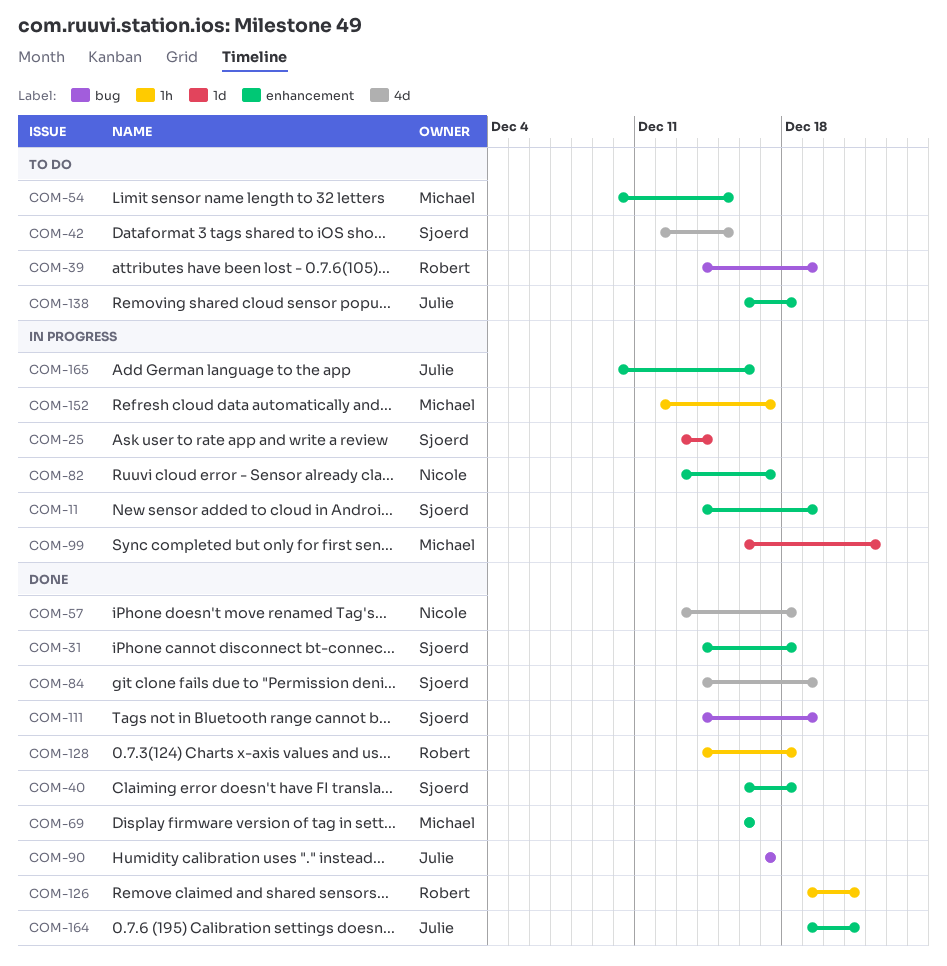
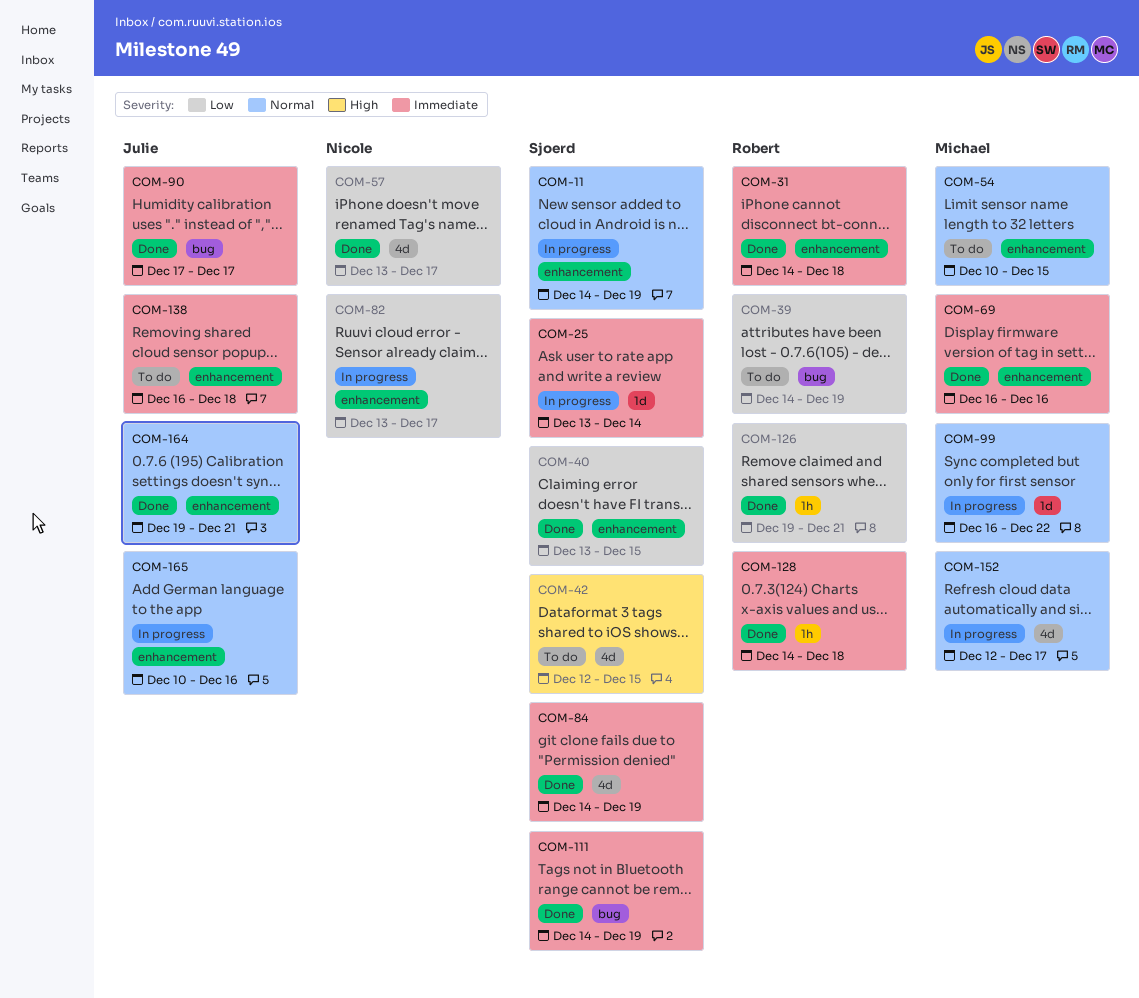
COM-31, owner: Sjoerd -> Robert
COM-40, start: Dec 16 -> Dec 13
COM-40, due: Dec 18 -> Dec 15
COM-57, due: Dec 18 -> Dec 17
COM-152, label: 1h -> 4d

